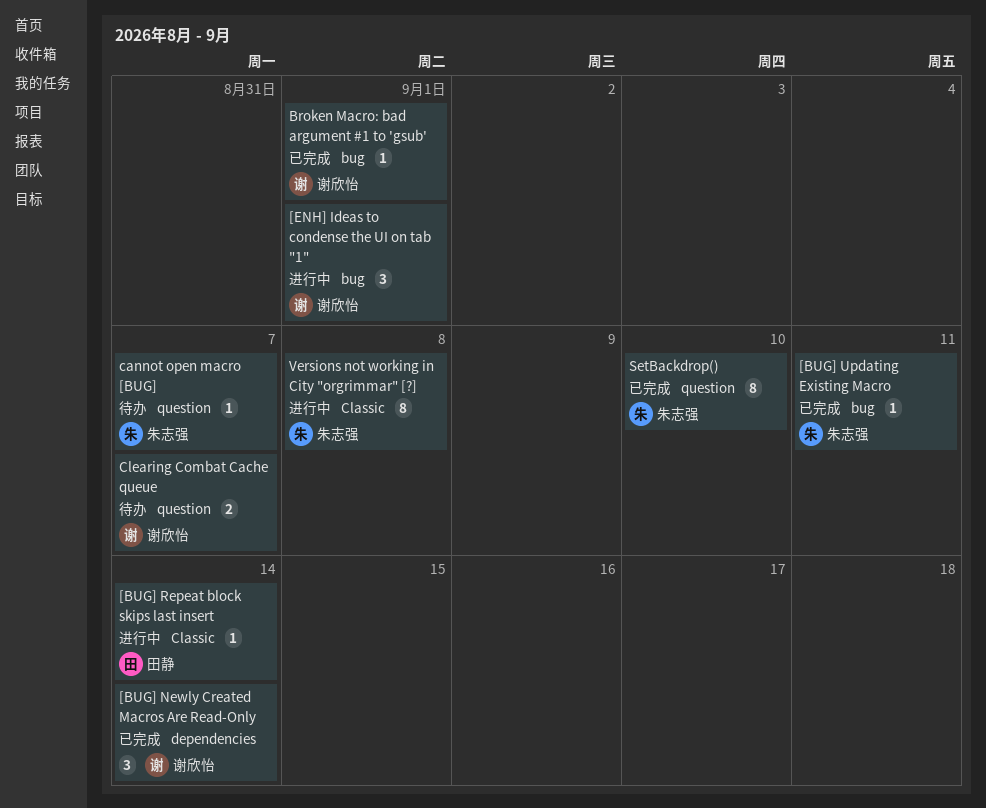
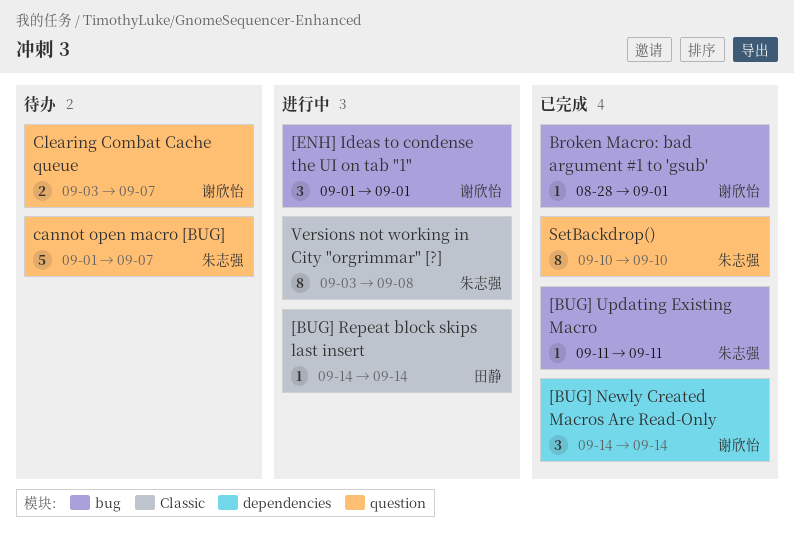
cannot open macro [BUG], estimate: 1 -> 5

